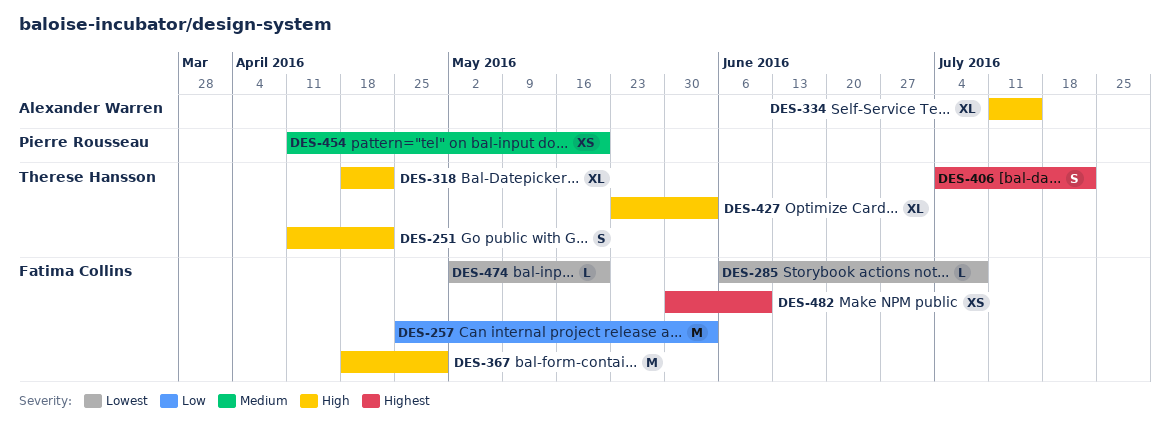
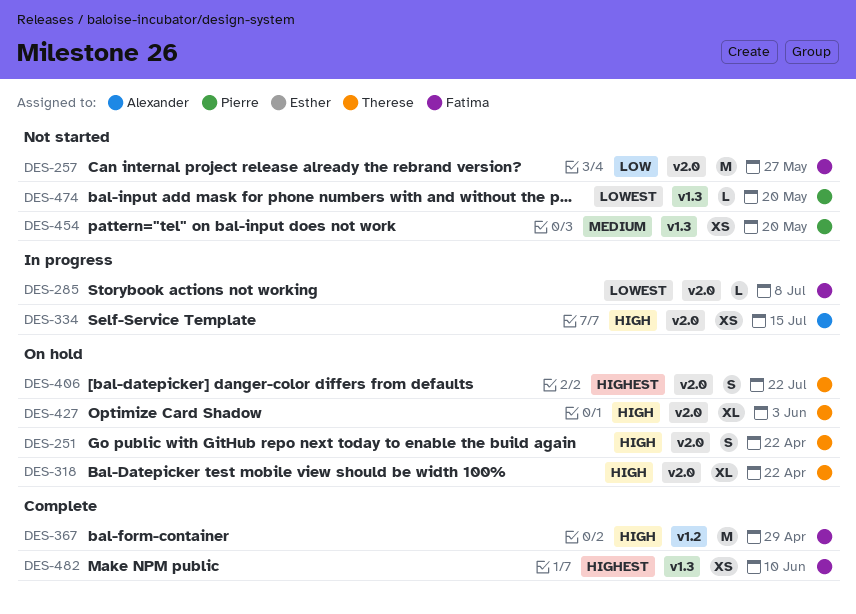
DES-257, due: Jun 3 -> May 27
DES-334, estimate: XL -> XS
DES-474, owner: Fatima Collins -> Pierre Rousseau

